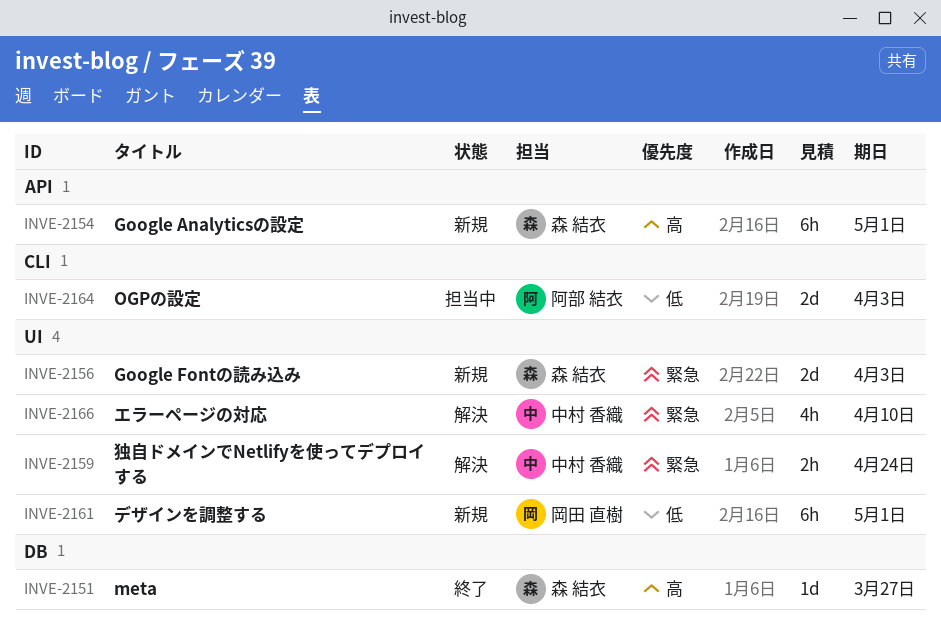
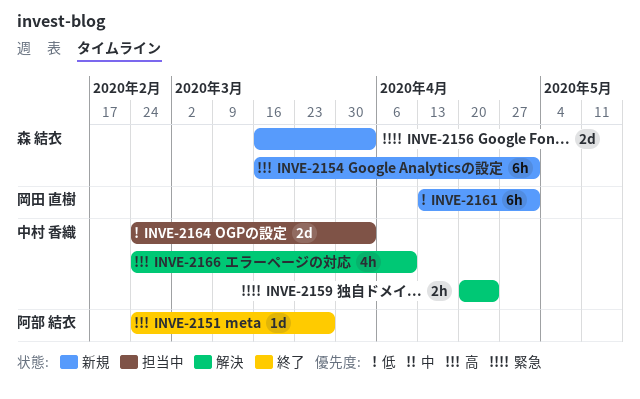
INVE-2151, owner: 森 結衣 -> 阿部 結衣
INVE-2164, owner: 阿部 結衣 -> 中村 香織
INVE-2166, priority: 緊急 -> 高

